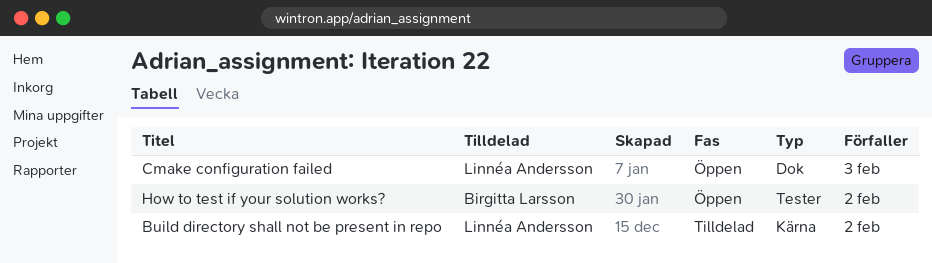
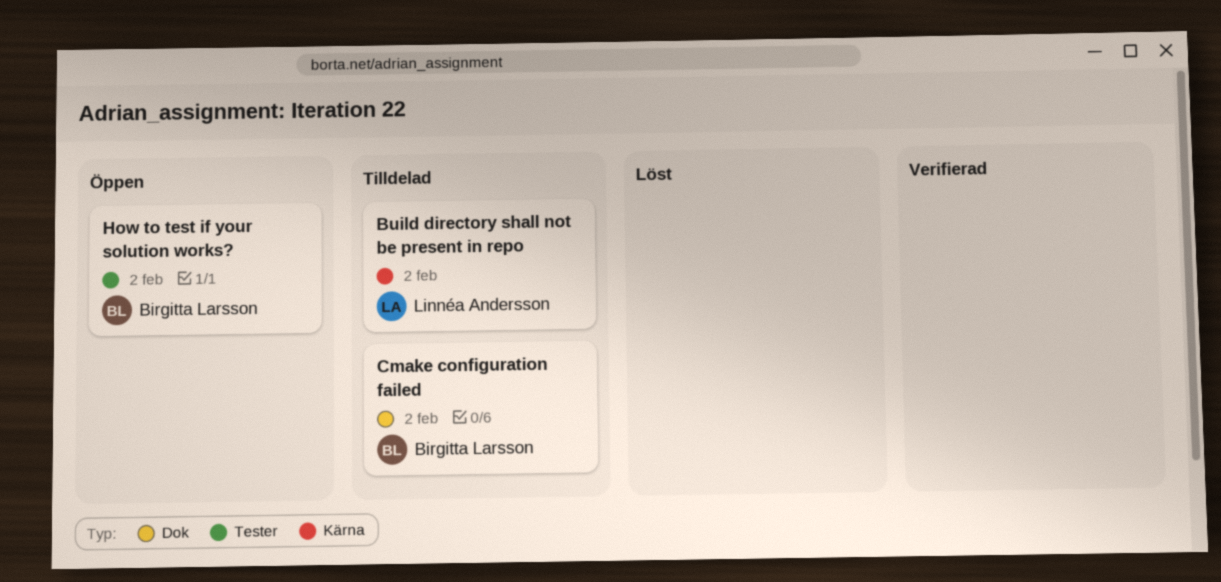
Cmake configuration failed, status: Öppen -> Tilldelad
Cmake configuration failed, owner: Linnéa Andersson -> Birgitta Larsson
Cmake configuration failed, due: Feb 3 -> Feb 2

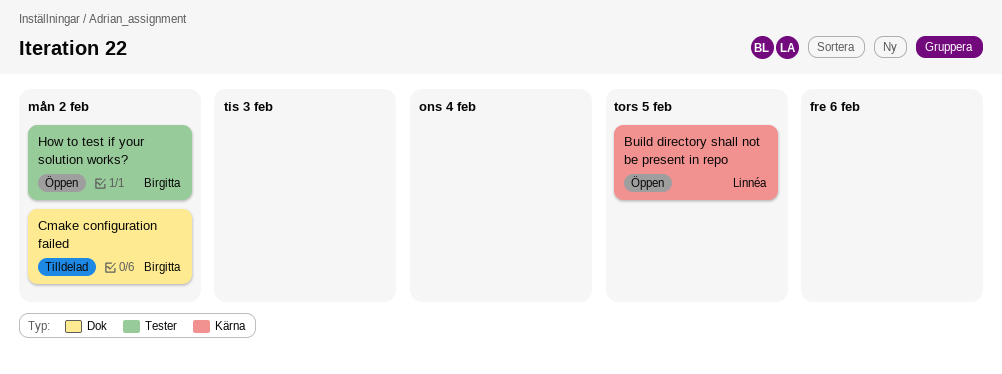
Build directory shall not be present in repo, status: Tilldelad -> Öppen
Build directory shall not be present in repo, due: Feb 2 -> Feb 5

